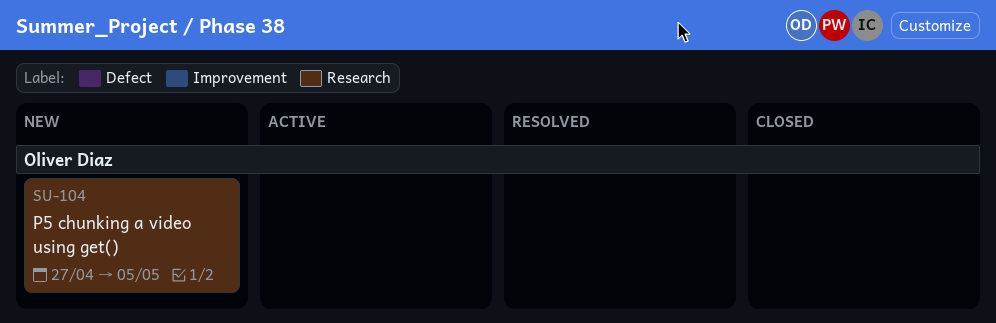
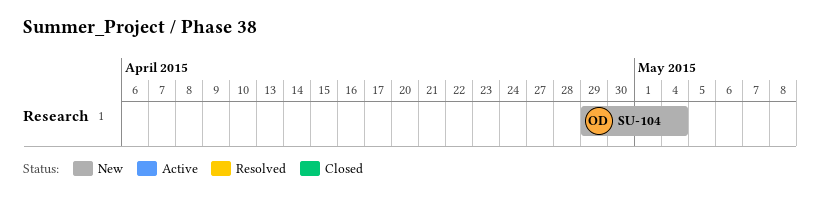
SU-104, start: Apr 27 -> Apr 29
SU-104, due: May 5 -> May 4

